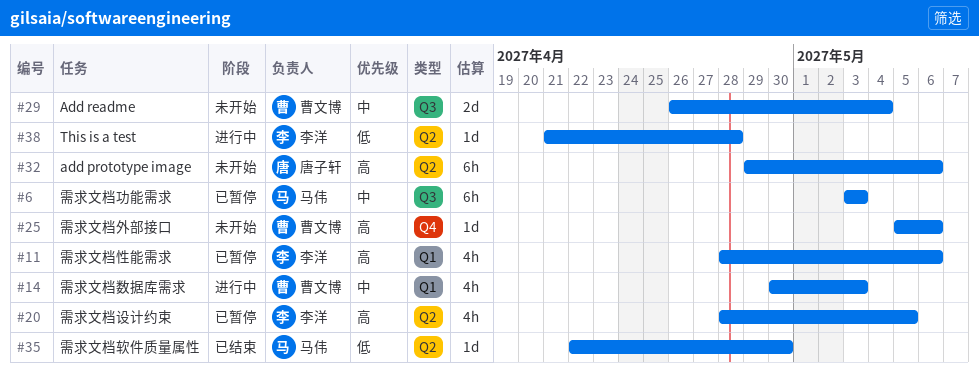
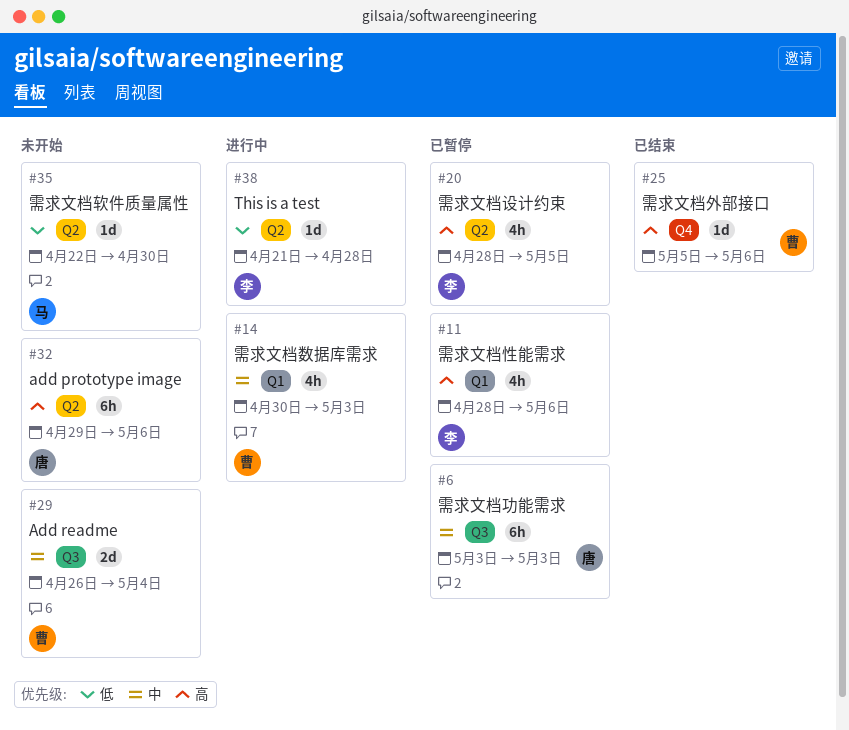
#6, owner: 马伟 -> 唐子轩
#25, status: 未开始 -> 已结束
#35, status: 已结束 -> 未开始

